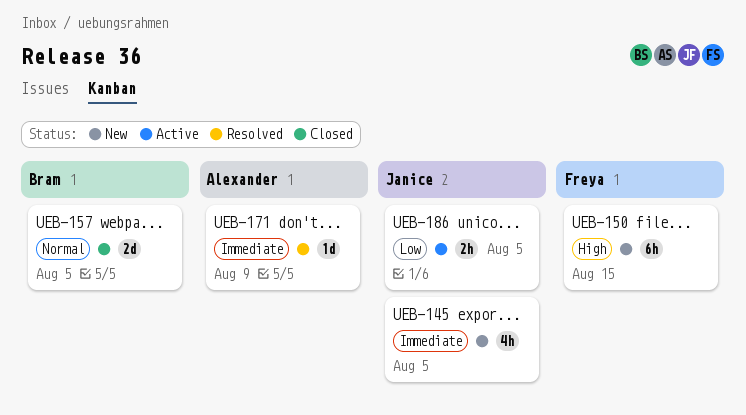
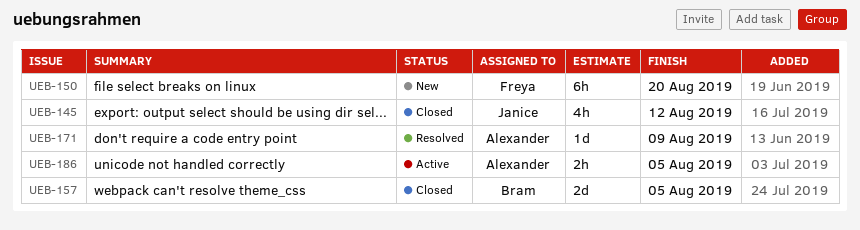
UEB-145, status: New -> Closed
UEB-145, due: Aug 5 -> Aug 12
UEB-150, due: Aug 15 -> Aug 20
UEB-186, owner: Janice -> Alexander

